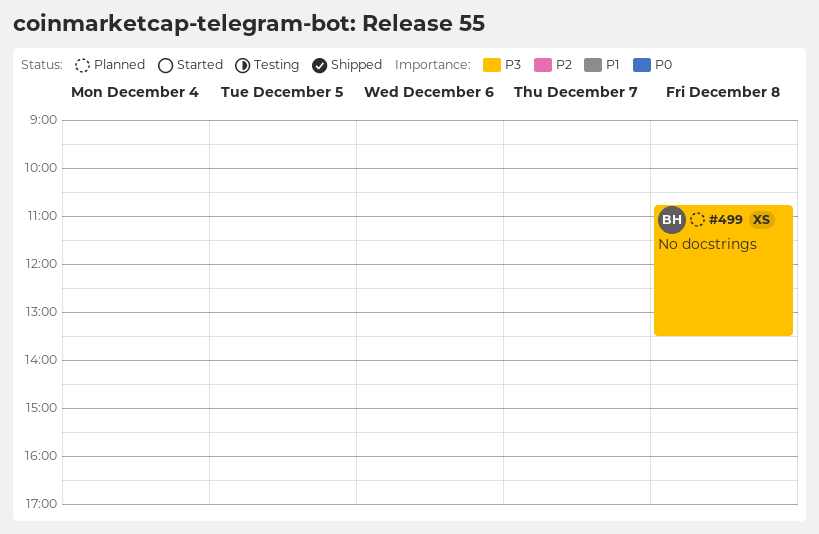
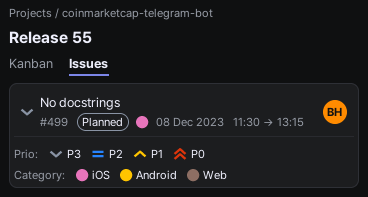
#499, begins: 10:45 -> 11:30
#499, ends: 13:30 -> 13:15

